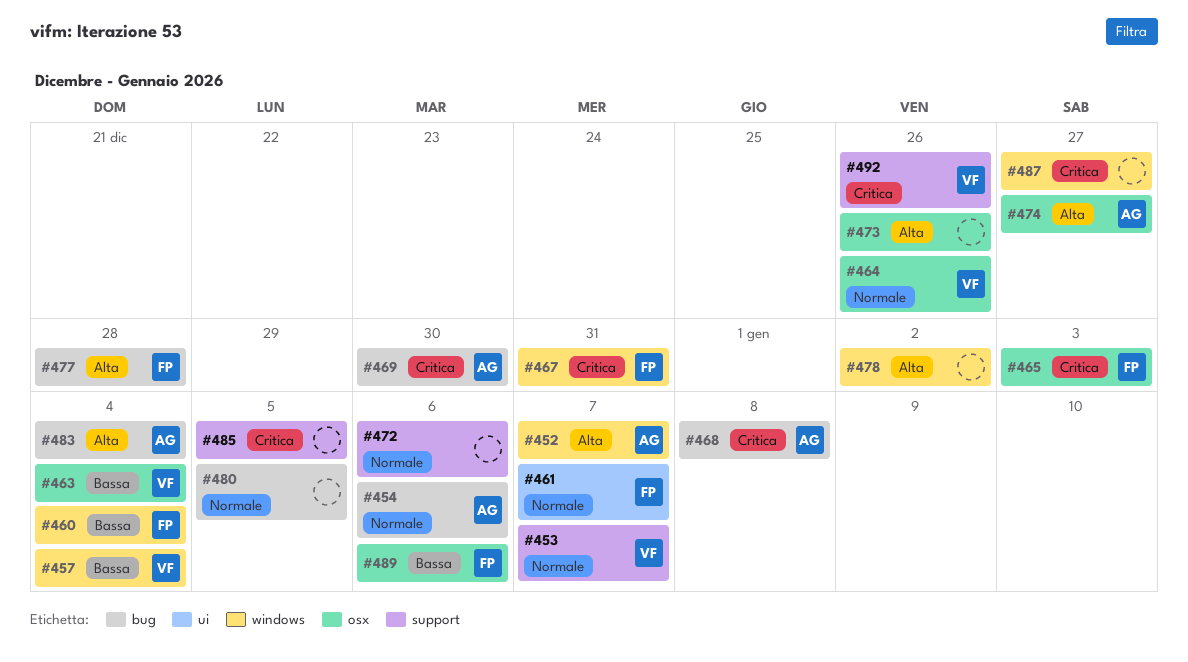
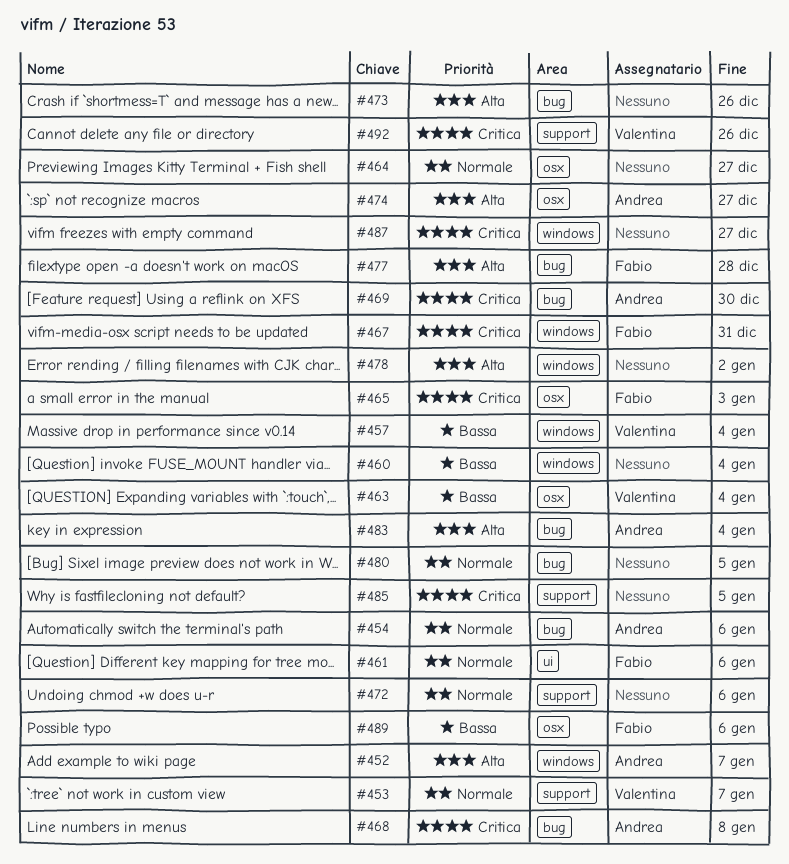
#460, owner: Fabio -> none
#461, due: Jan 7 -> Jan 6
#464, owner: Valentina -> none
#464, due: Dec 26 -> Dec 27
#473, label: osx -> bug

